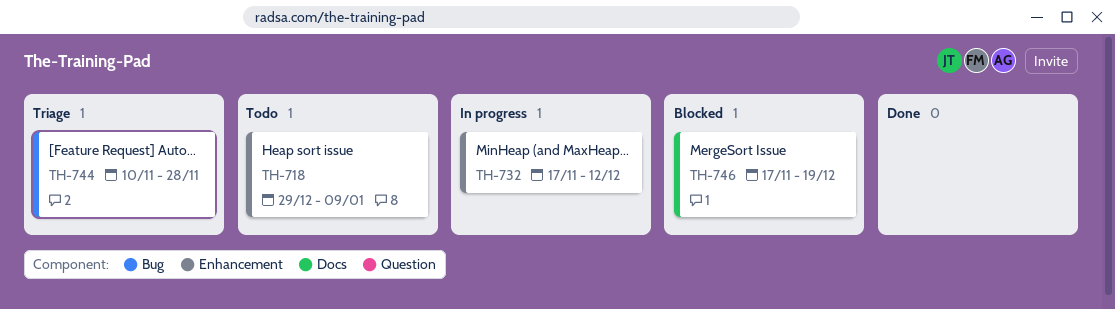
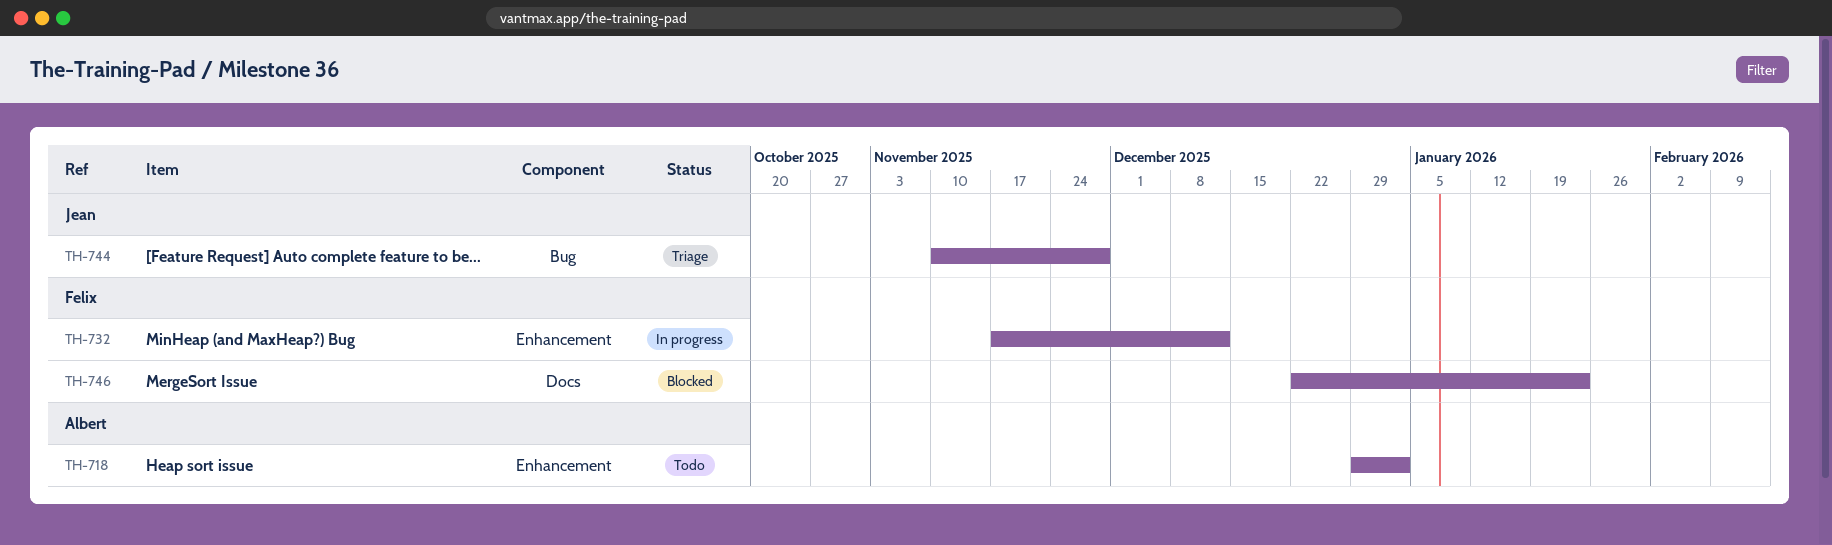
TH-718, due: Jan 9 -> Jan 2
TH-746, start: Nov 17 -> Dec 22
TH-746, due: Dec 19 -> Jan 23

